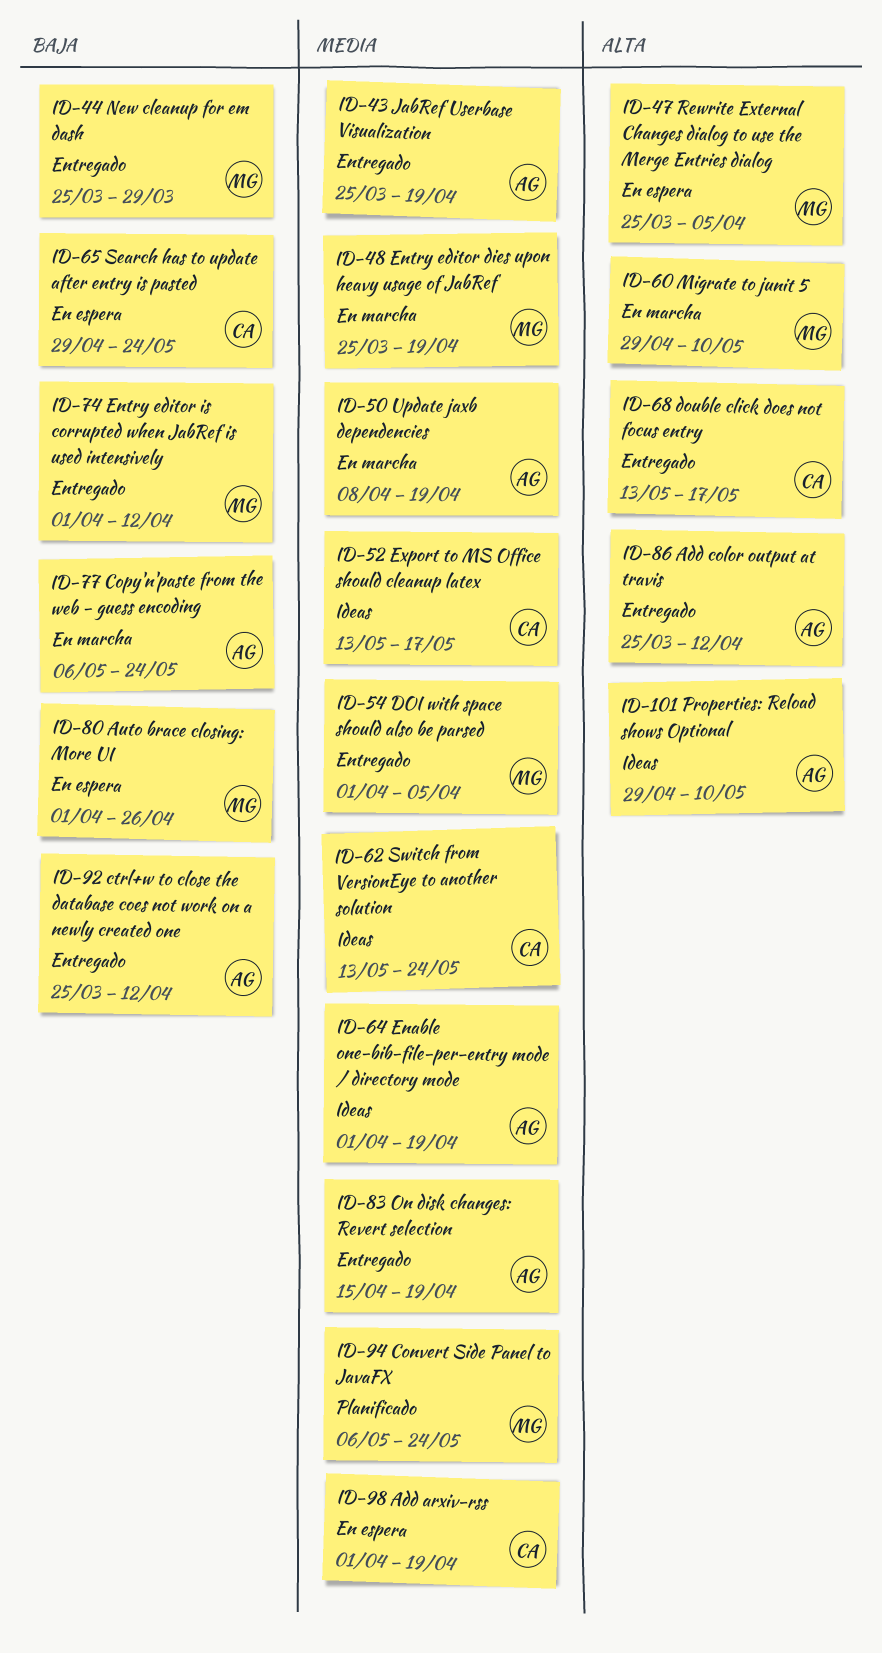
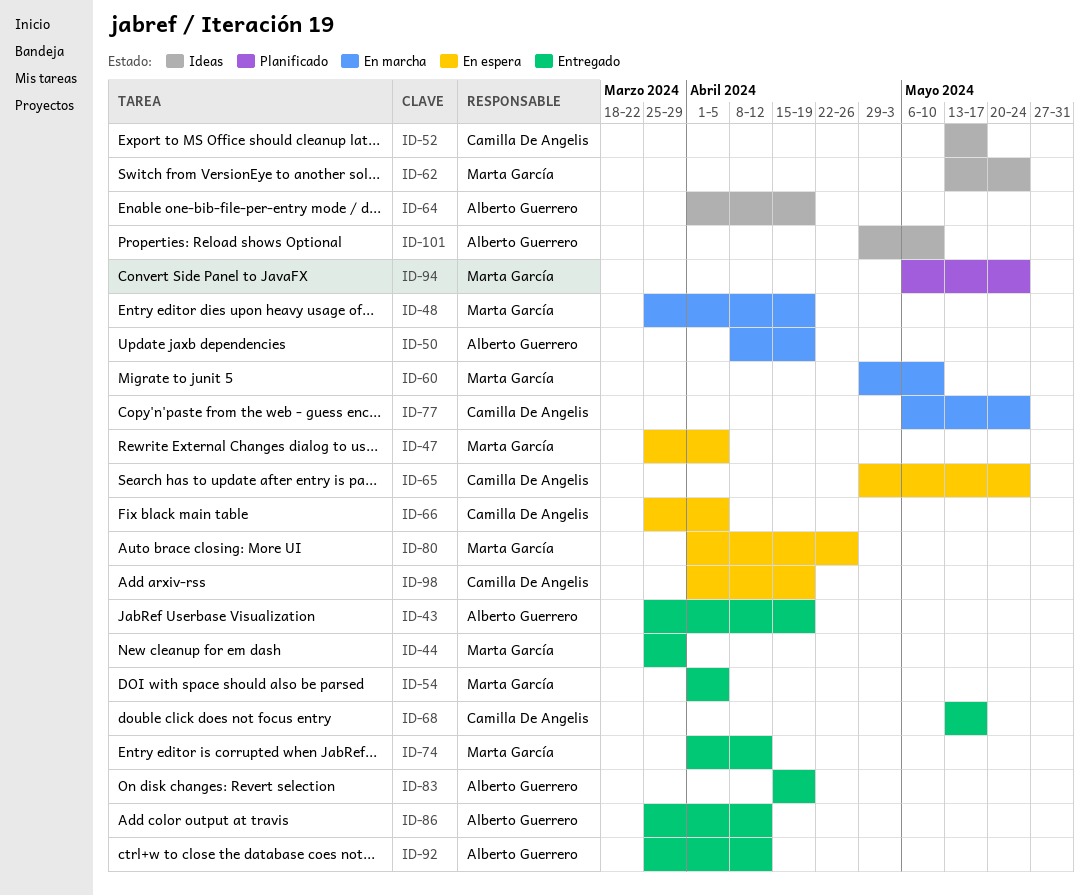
ID-62, owner: Camilla De Angelis -> Marta García
ID-66: none -> present
ID-77, owner: Alberto Guerrero -> Camilla De Angelis

